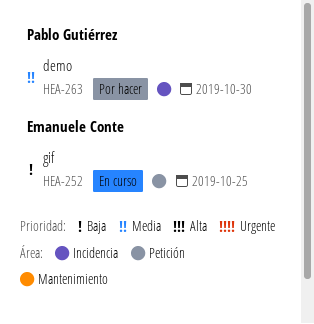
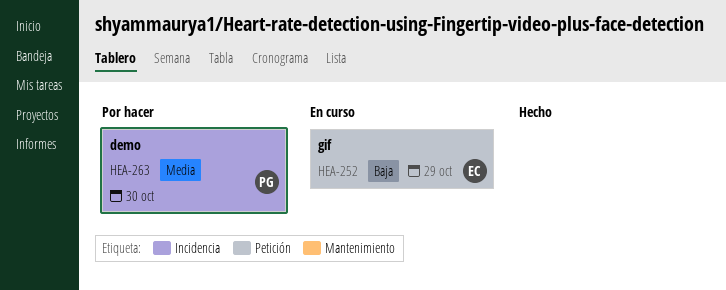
HEA-252, due: Oct 25 -> Oct 29

